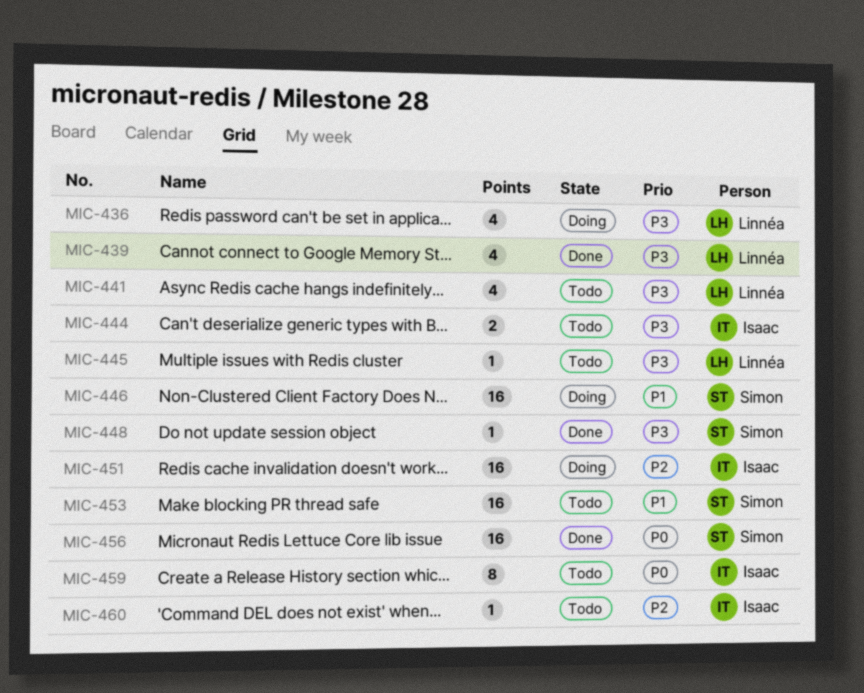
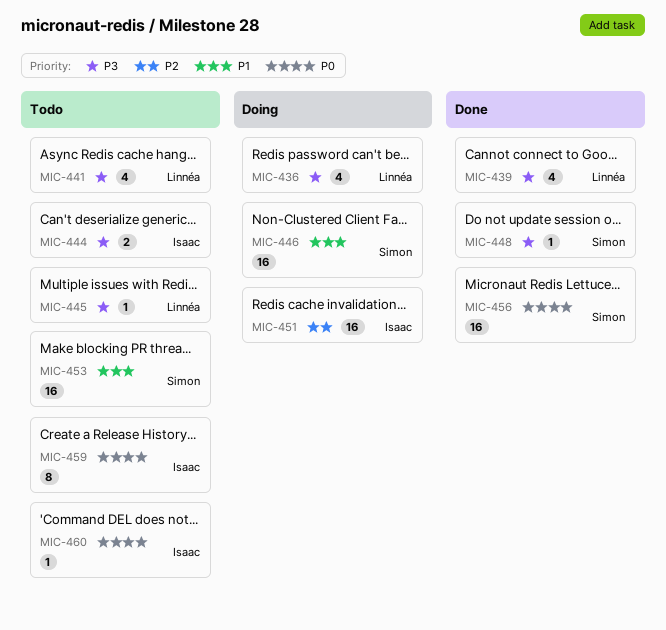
MIC-460, priority: P2 -> P0

